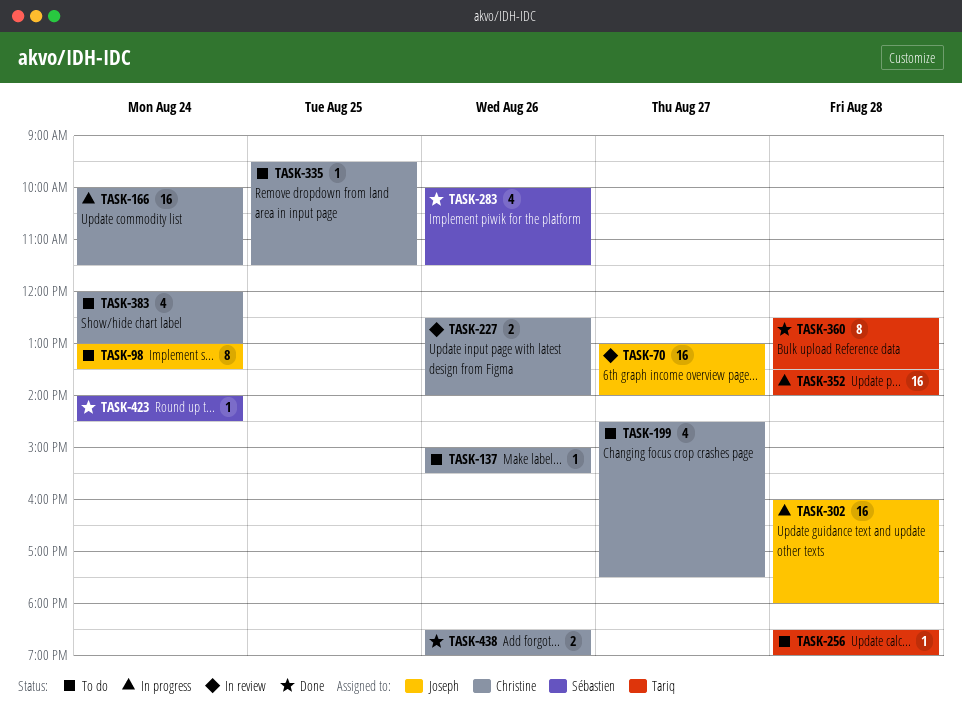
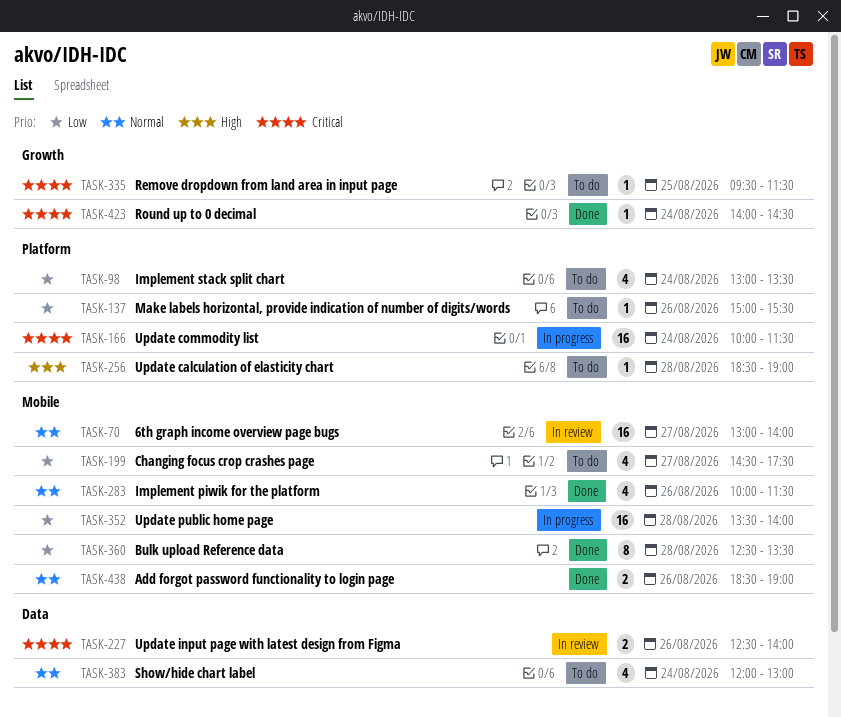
TASK-98, estimate: 8 -> 4
TASK-302: present -> none

